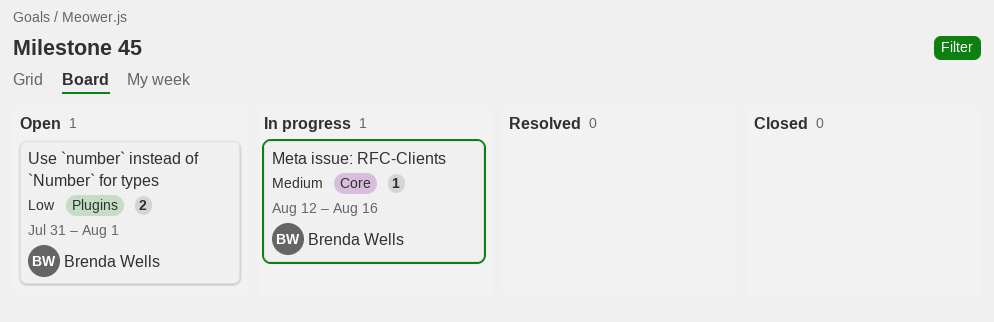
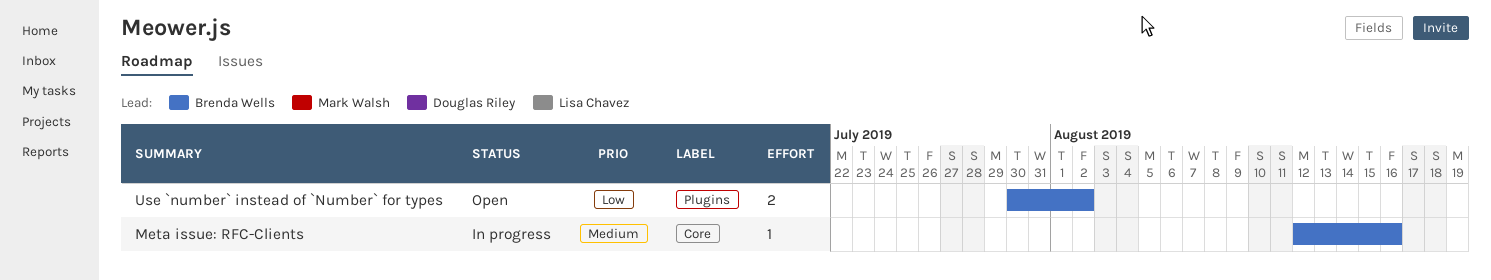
Use `number` instead of `Number` for types, start: Jul 31 -> Jul 30
Use `number` instead of `Number` for types, due: Aug 1 -> Aug 2

